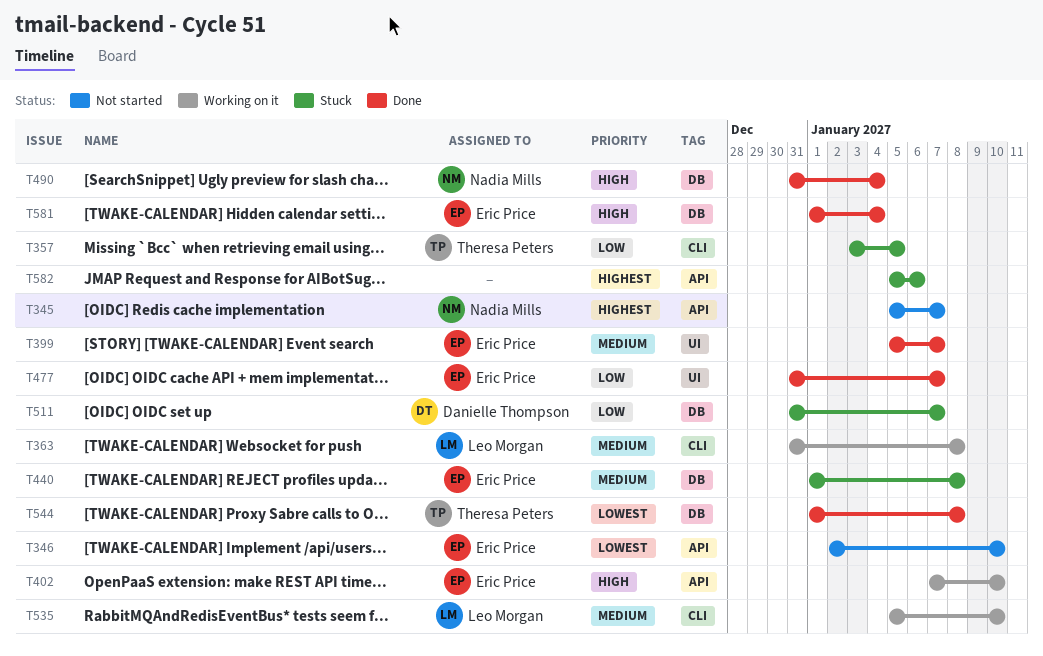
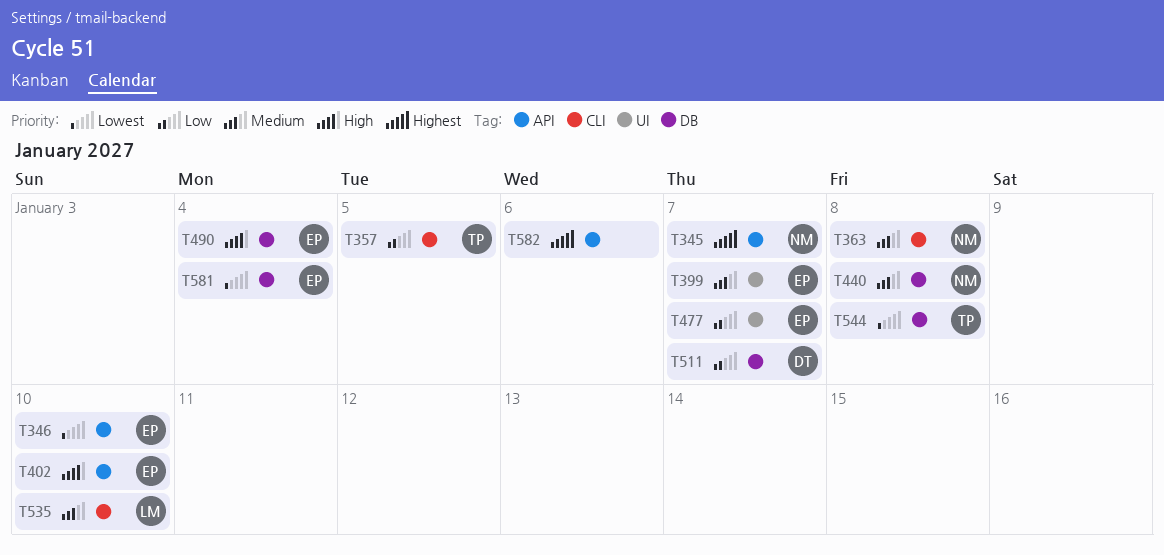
T363, owner: Leo Morgan -> Nadia Mills
T440, owner: Eric Price -> Nadia Mills
T490, owner: Nadia Mills -> Eric Price
T581, priority: High -> Lowest

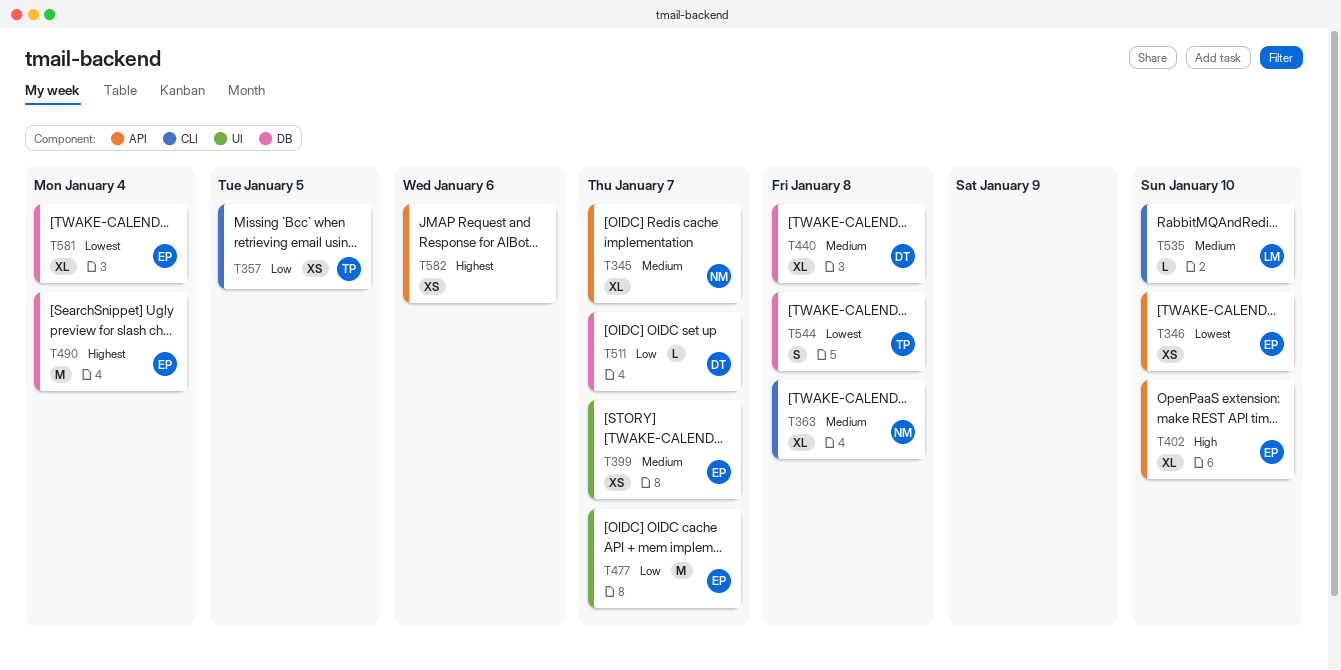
T345, priority: Highest -> Medium
T440, owner: NM -> DT
T490, priority: High -> Highest

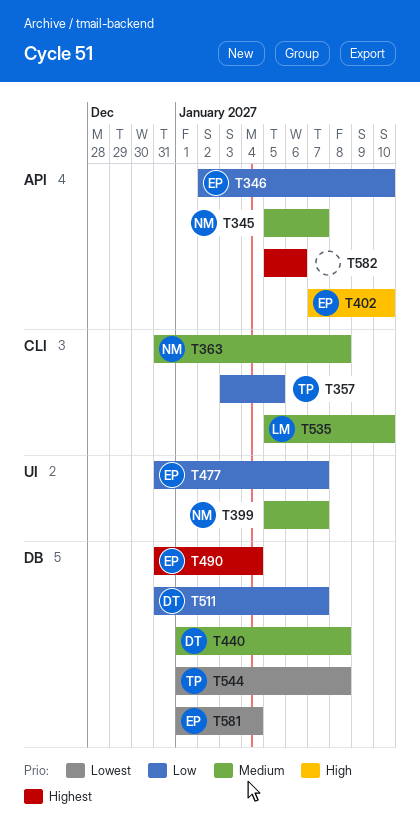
T346, priority: Lowest -> Low
T399, owner: EP -> NM

